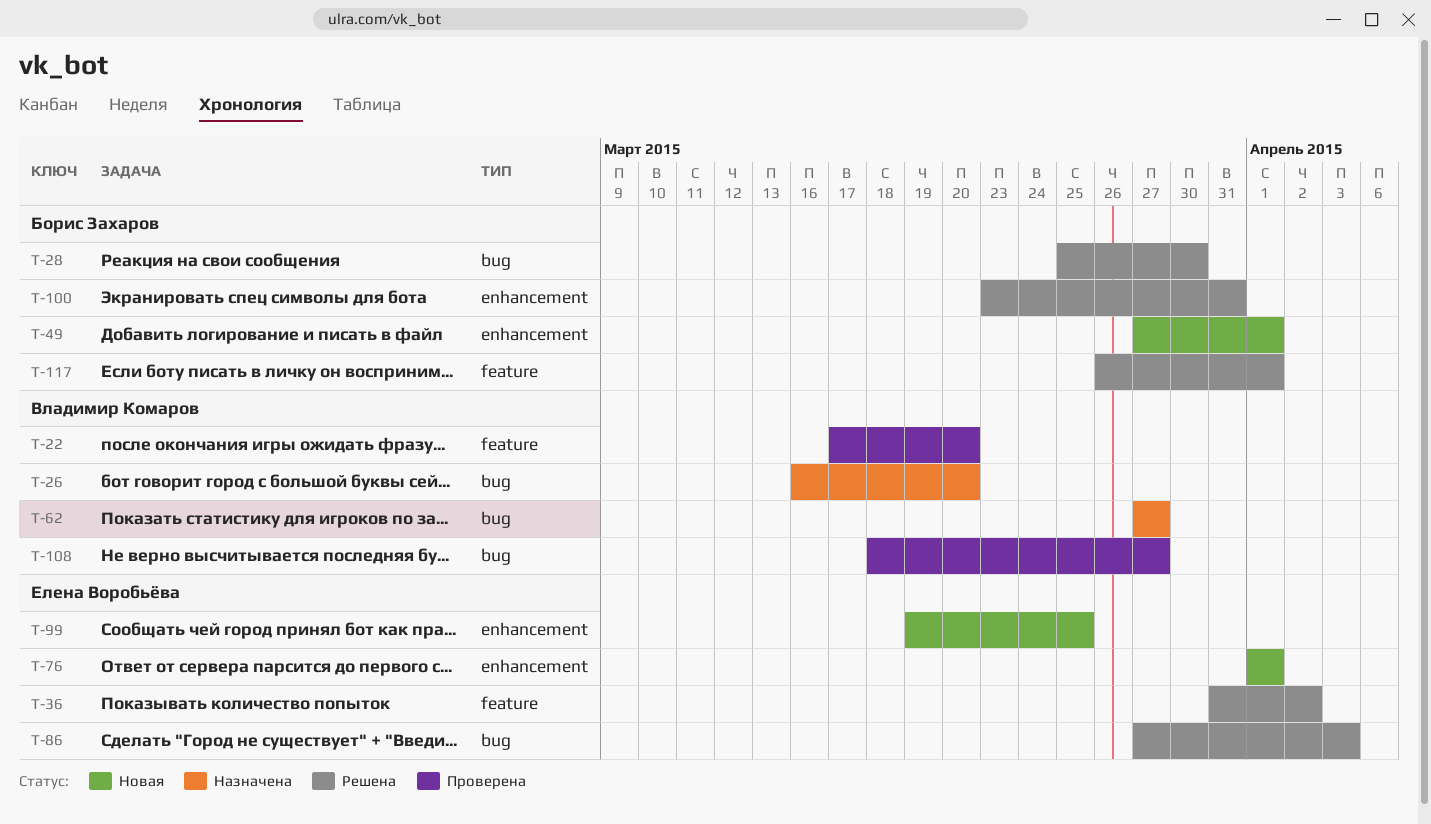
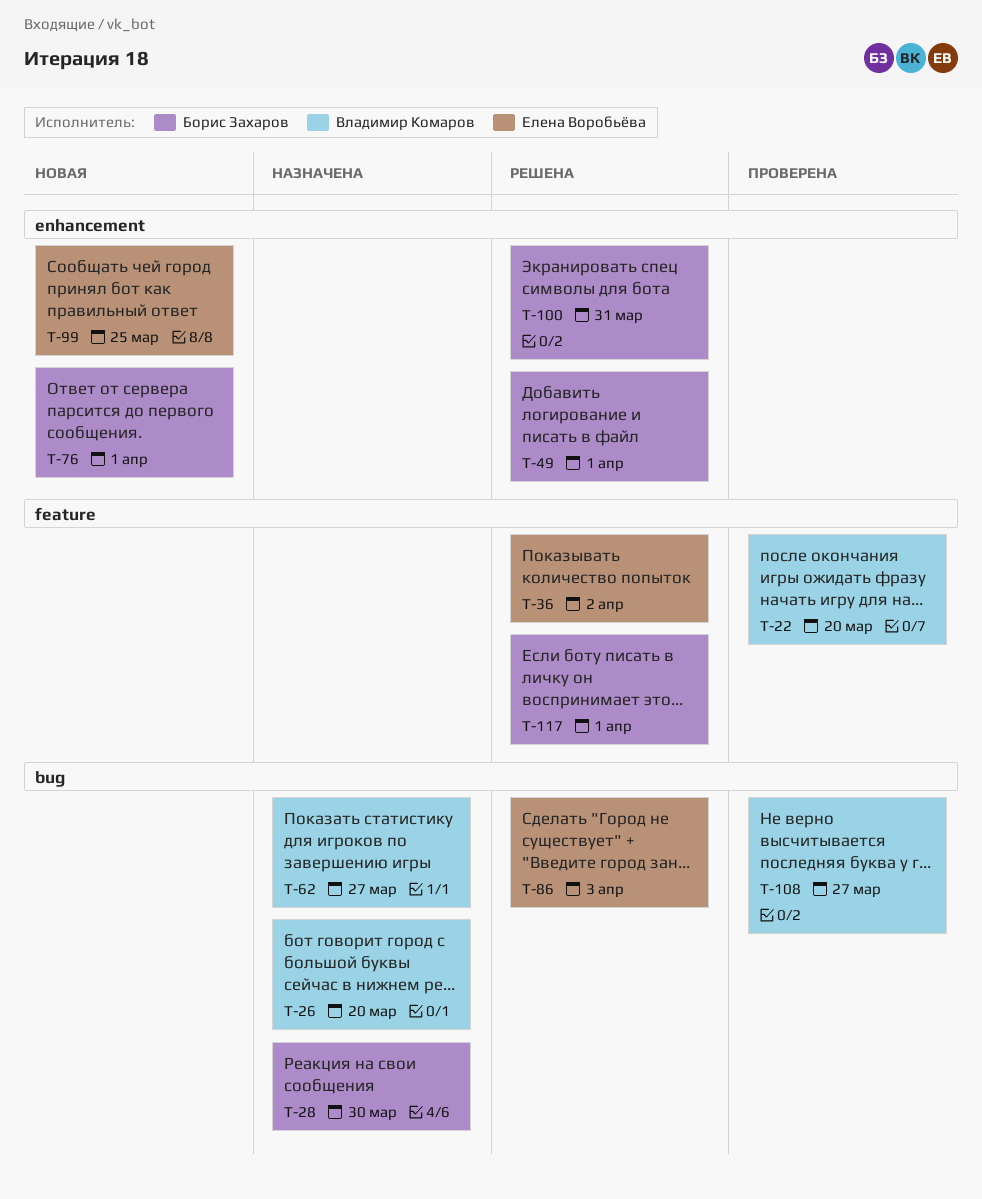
T-28, status: Решена -> Назначена
T-49, status: Новая -> Решена
T-76, owner: Елена Воробьёва -> Борис Захаров

